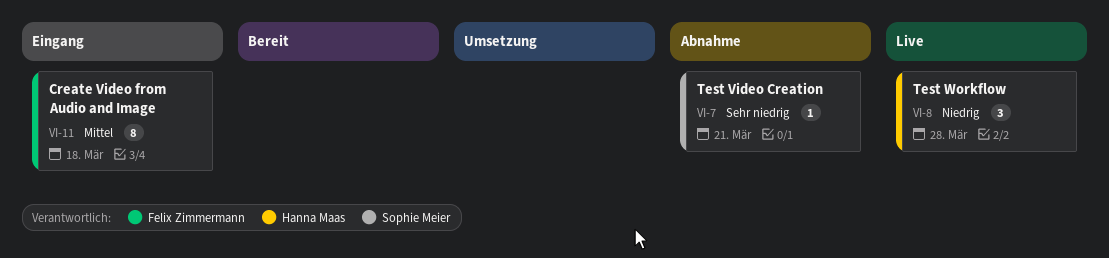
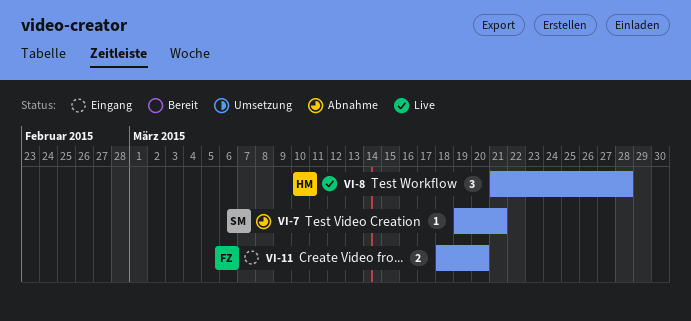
VI-11, estimate: 8 -> 2
VI-11, due: Mar 18 -> Mar 20

